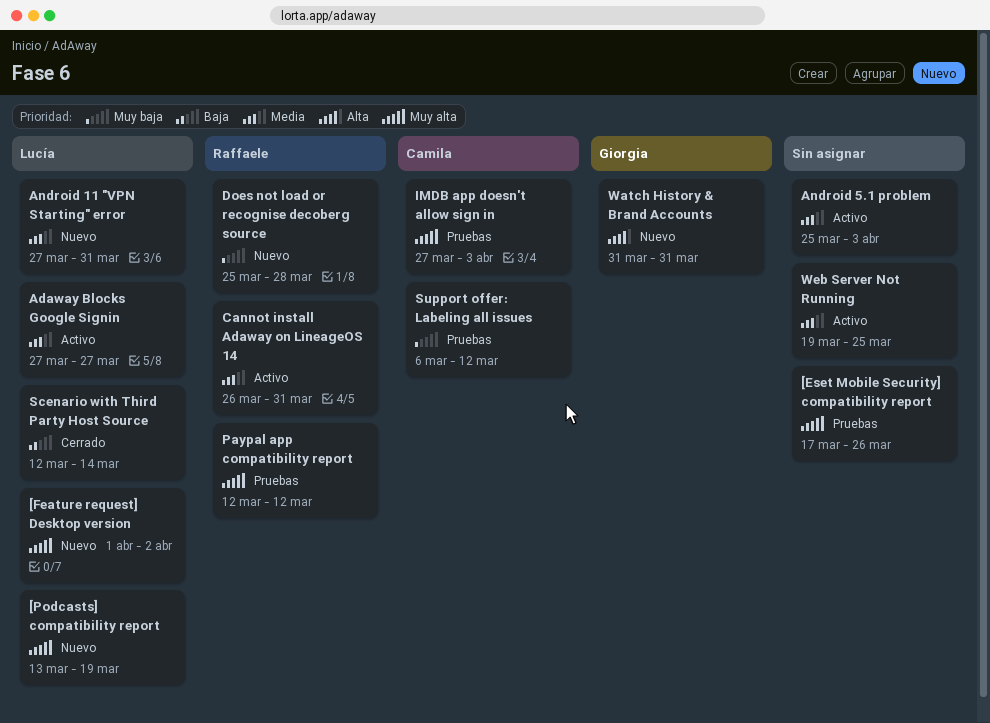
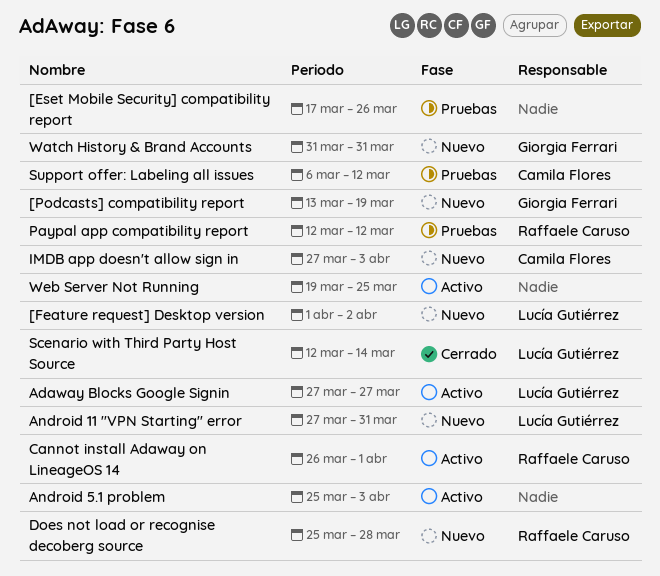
[Podcasts] compatibility report, owner: Lucía Gutiérrez -> Giorgia Ferrari
Cannot install Adaway on LineageOS 14, due: Mar 31 -> Apr 1
IMDB app doesn't allow sign in, status: Pruebas -> Nuevo

